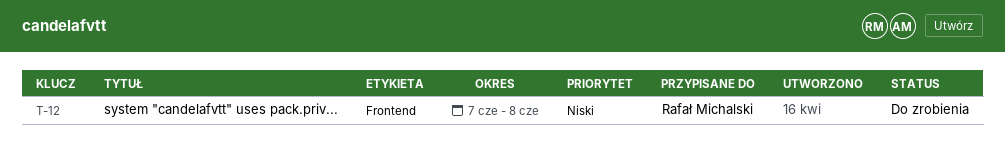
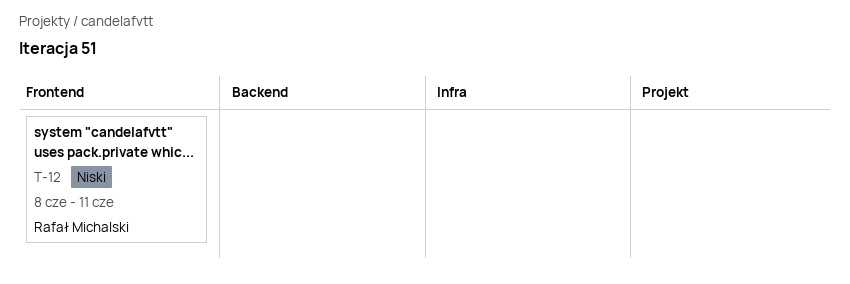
T-12, start: Jun 7 -> Jun 8
T-12, due: Jun 8 -> Jun 11

